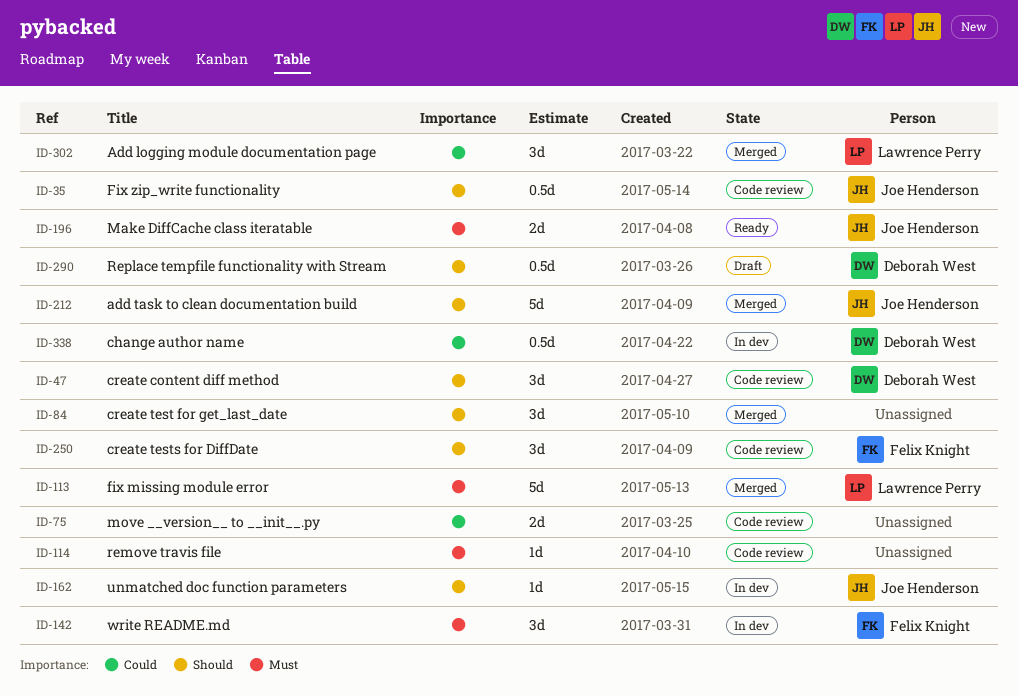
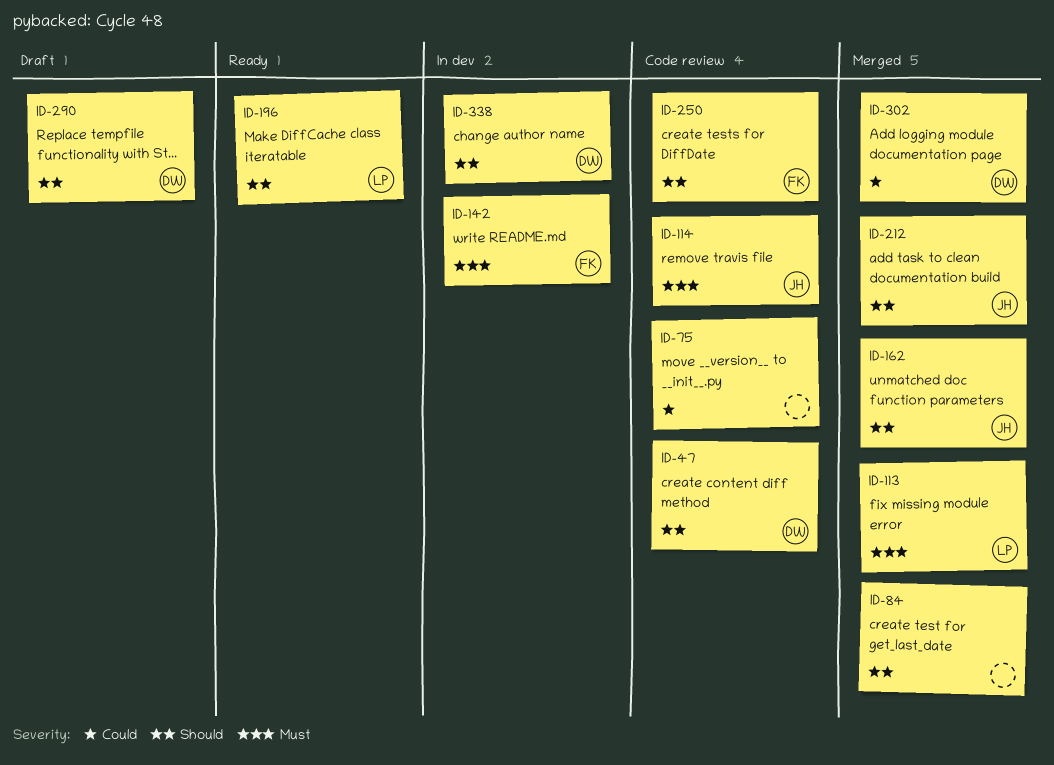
ID-35: present -> none
ID-114, owner: none -> Joe Henderson
ID-162, status: In dev -> Merged
ID-196, owner: Joe Henderson -> Lawrence Perry
ID-196, priority: Must -> Should
ID-302, owner: Lawrence Perry -> Deborah West
ID-338, priority: Could -> Should

